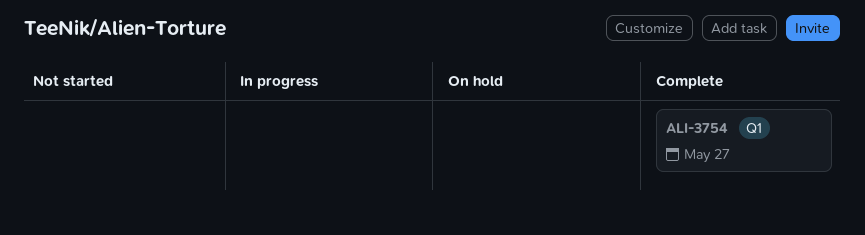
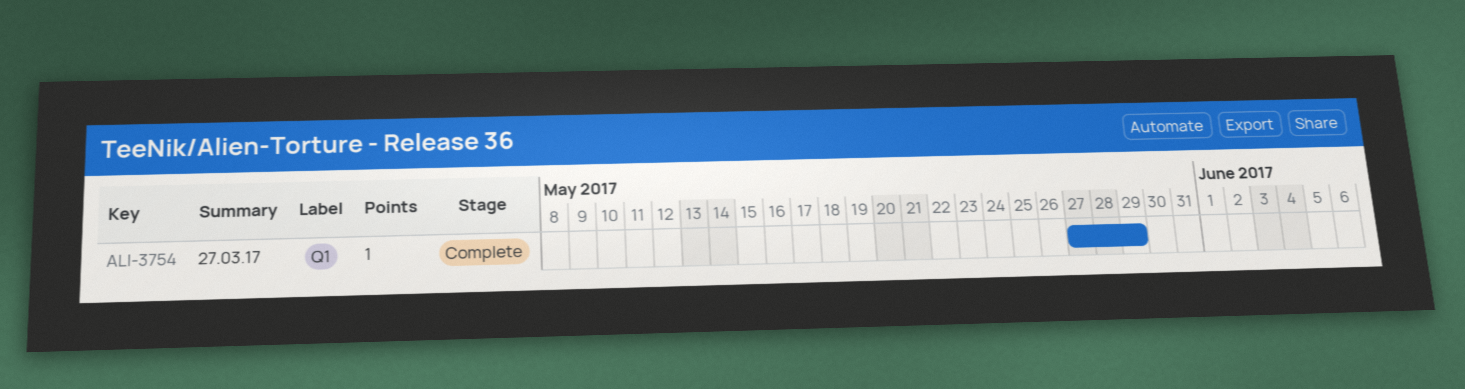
ALI-3754, due: May 27 -> May 29

